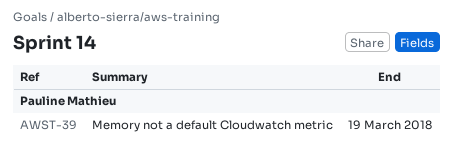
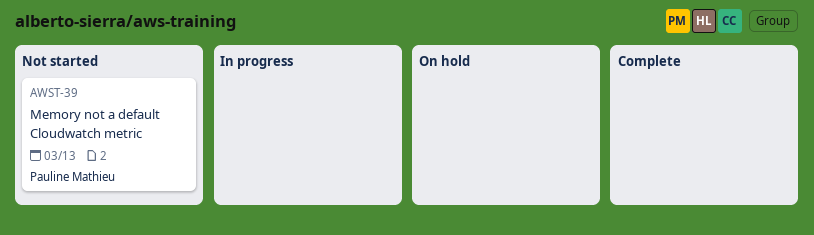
AWST-39, due: Mar 19 -> Mar 13

